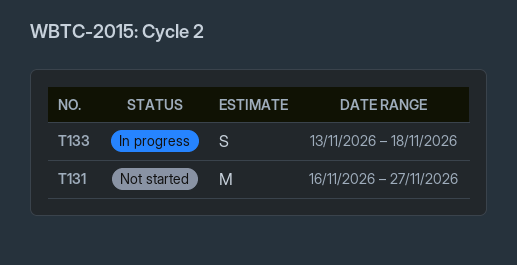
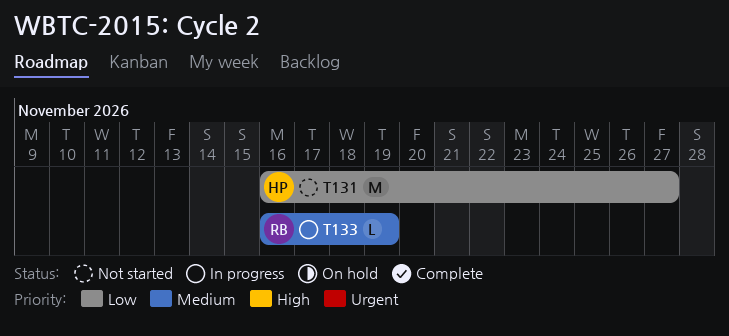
T133, estimate: S -> L
T133, start: Nov 13 -> Nov 16
T133, due: Nov 18 -> Nov 19

